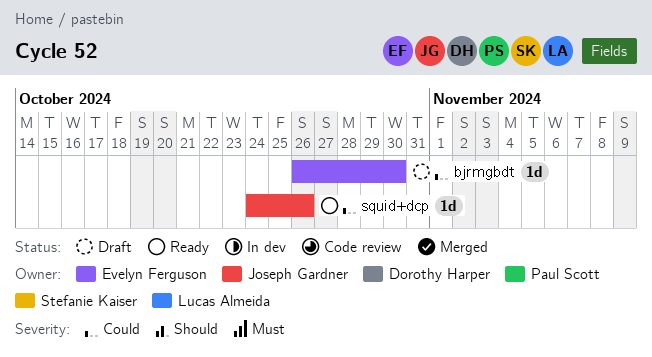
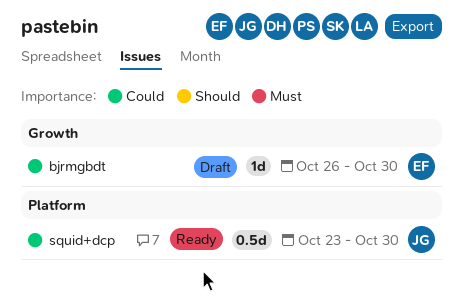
squid+dcp, estimate: 1d -> 0.5d
squid+dcp, start: Oct 24 -> Oct 23
squid+dcp, due: Oct 26 -> Oct 30

